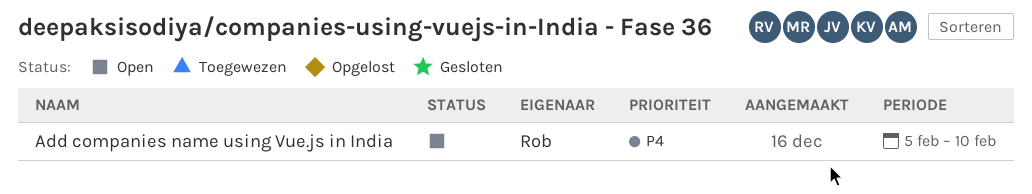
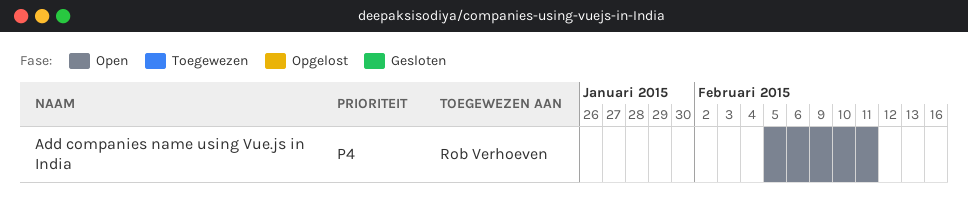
Add companies name using Vue.js in India, due: Feb 10 -> Feb 11

